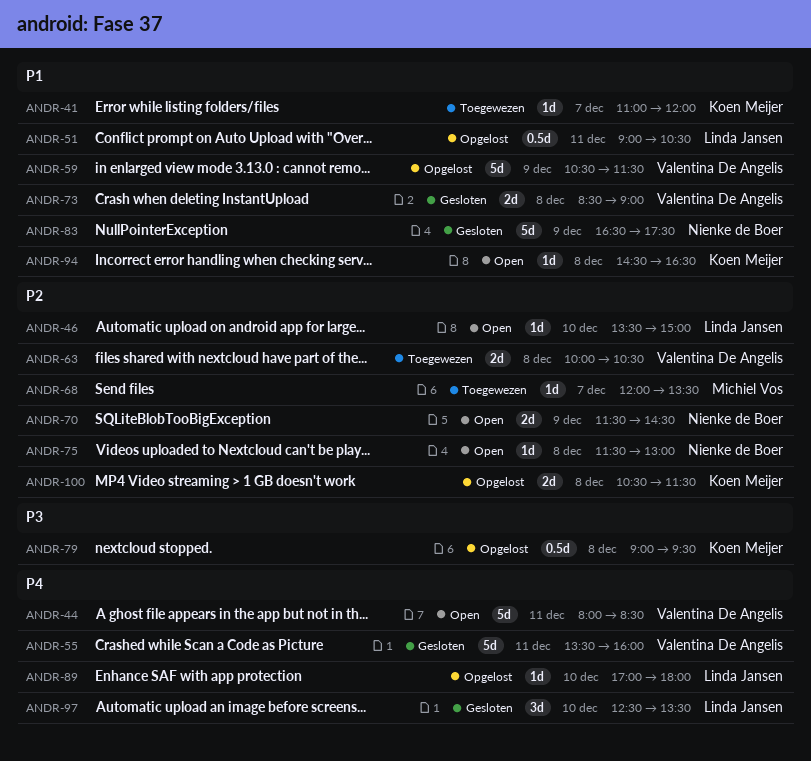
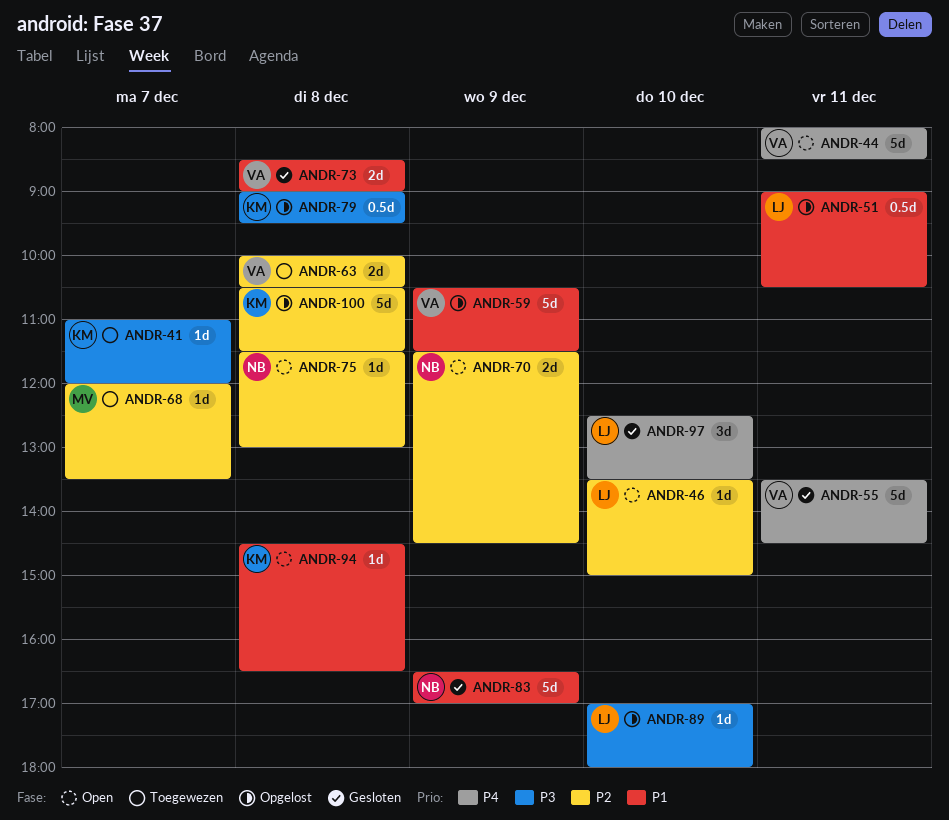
ANDR-41, priority: P1 -> P3
ANDR-55, ends: 16:00 -> 14:30
ANDR-83, ends: 17:30 -> 17:00
ANDR-89, priority: P4 -> P3
ANDR-100, estimate: 2d -> 5d

